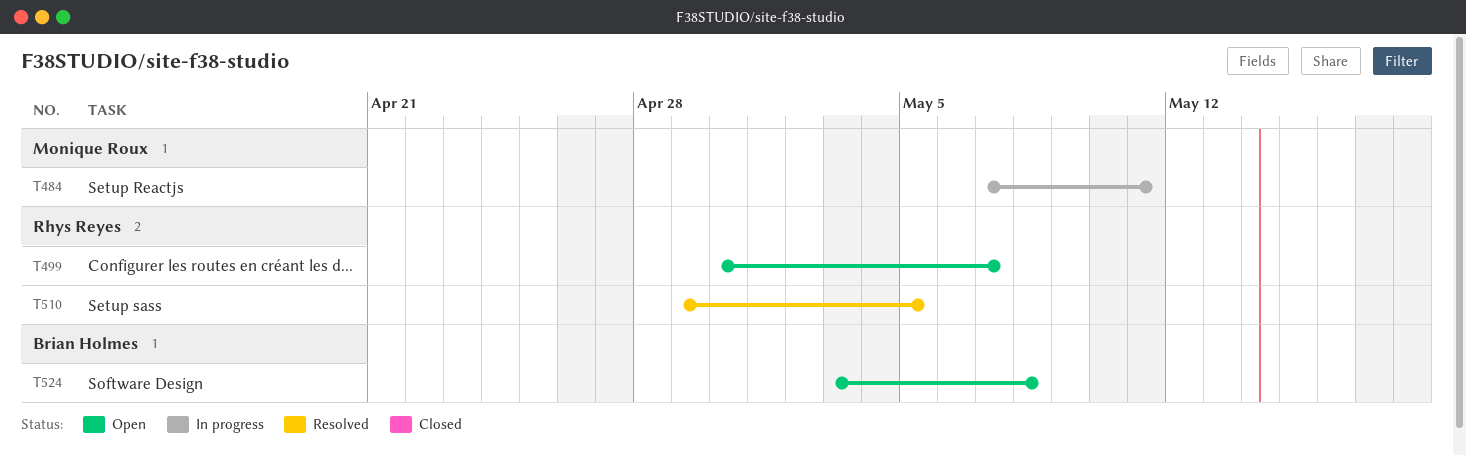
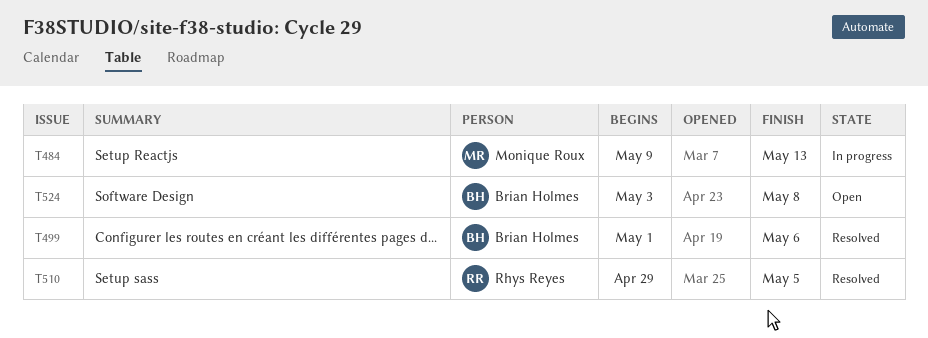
T484, start: May 7 -> May 9
T484, due: May 11 -> May 13
T499, status: Open -> Resolved
T499, owner: Rhys Reyes -> Brian Holmes
T499, start: Apr 30 -> May 1
T499, due: May 7 -> May 6

